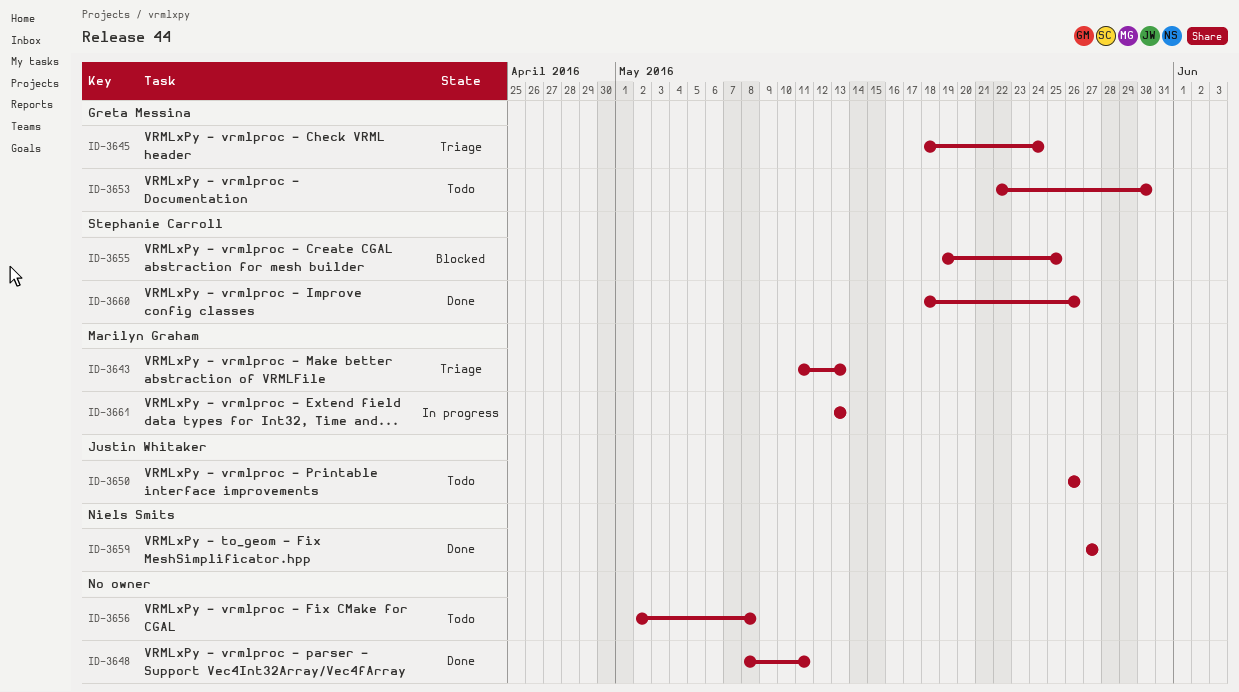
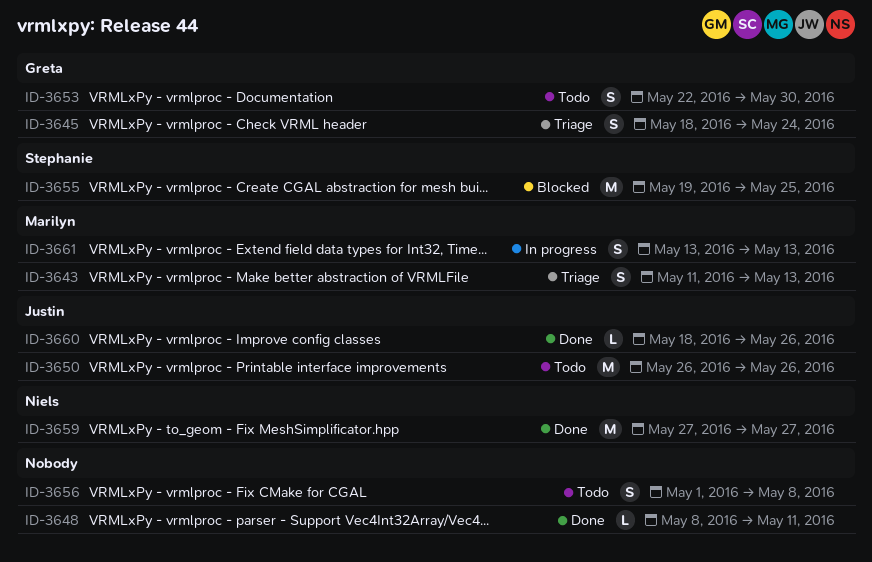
ID-3656, start: May 2 -> May 1
ID-3660, owner: Stephanie Carroll -> Justin Whitaker

